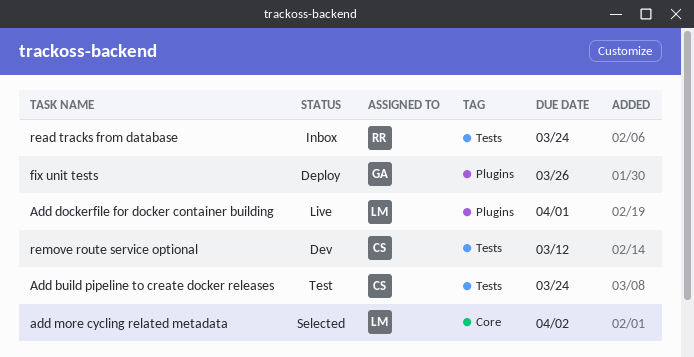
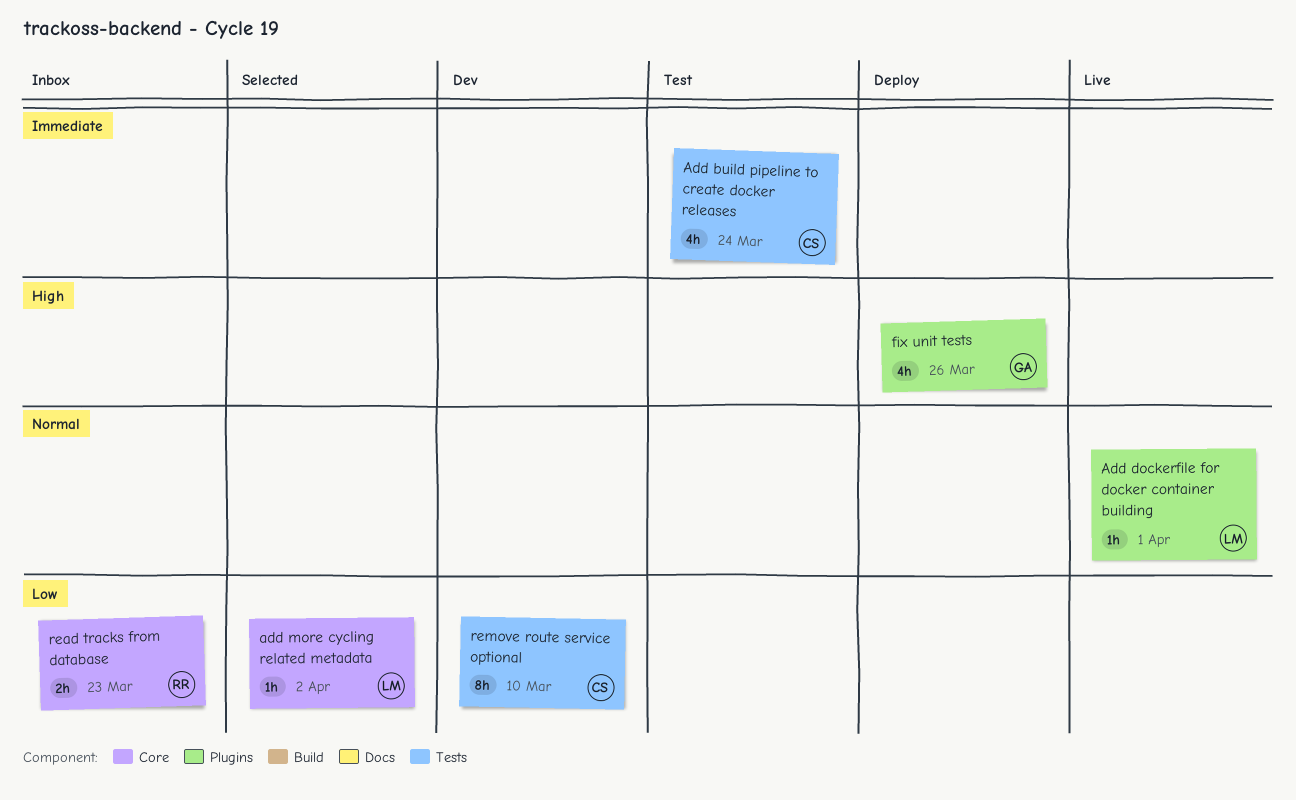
read tracks from database, label: Tests -> Core
read tracks from database, due: Mar 24 -> Mar 23
remove route service optional, due: Mar 12 -> Mar 10

